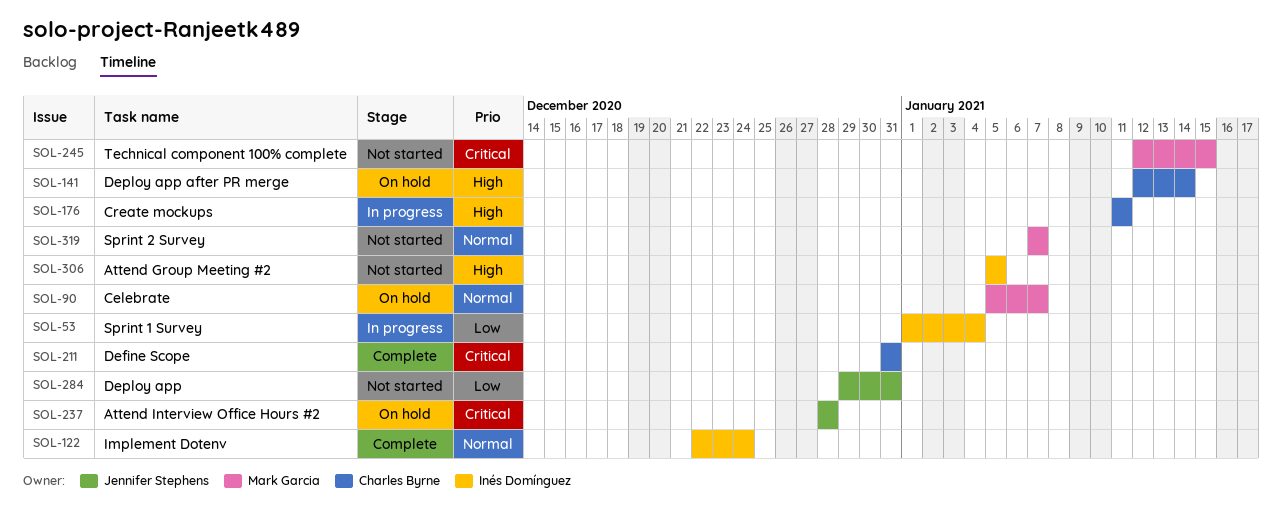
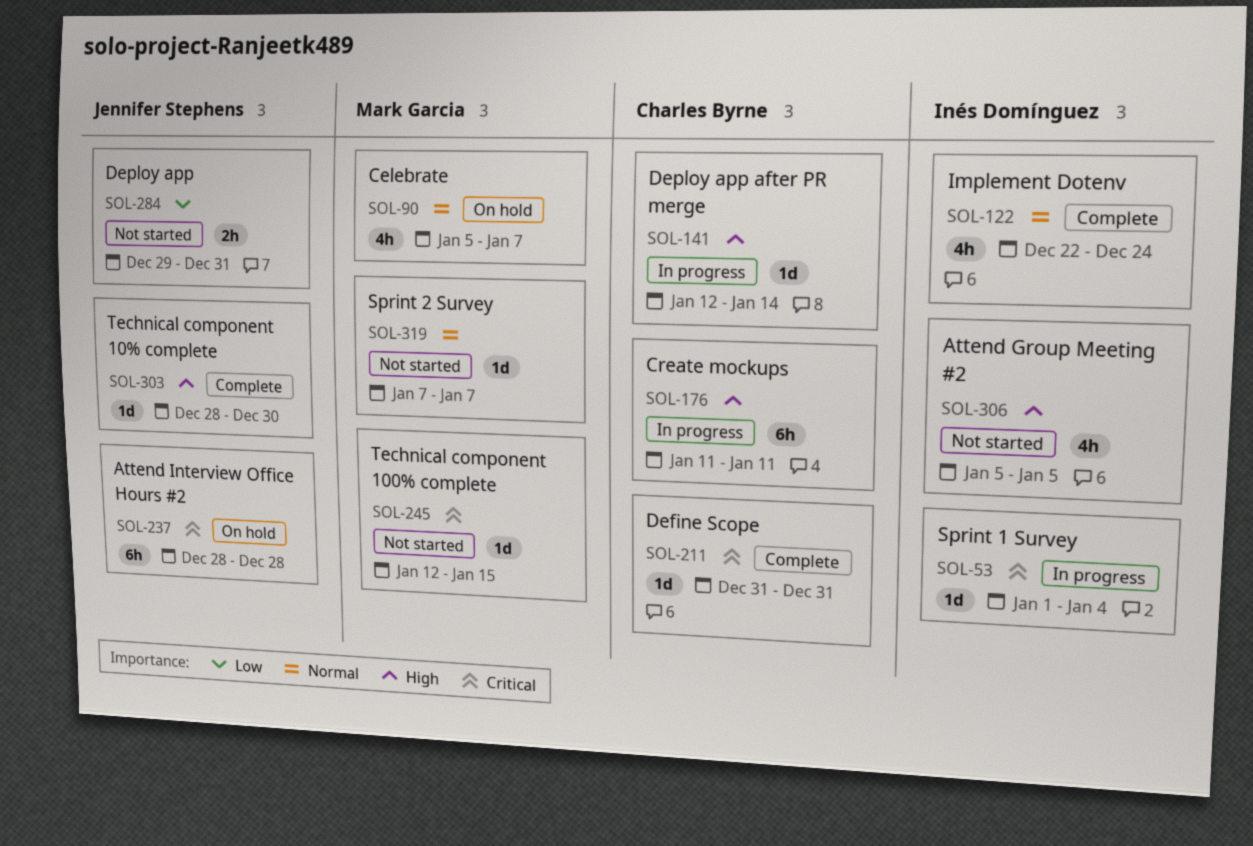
SOL-53, priority: Low -> Critical
SOL-141, status: On hold -> In progress
SOL-303: none -> present

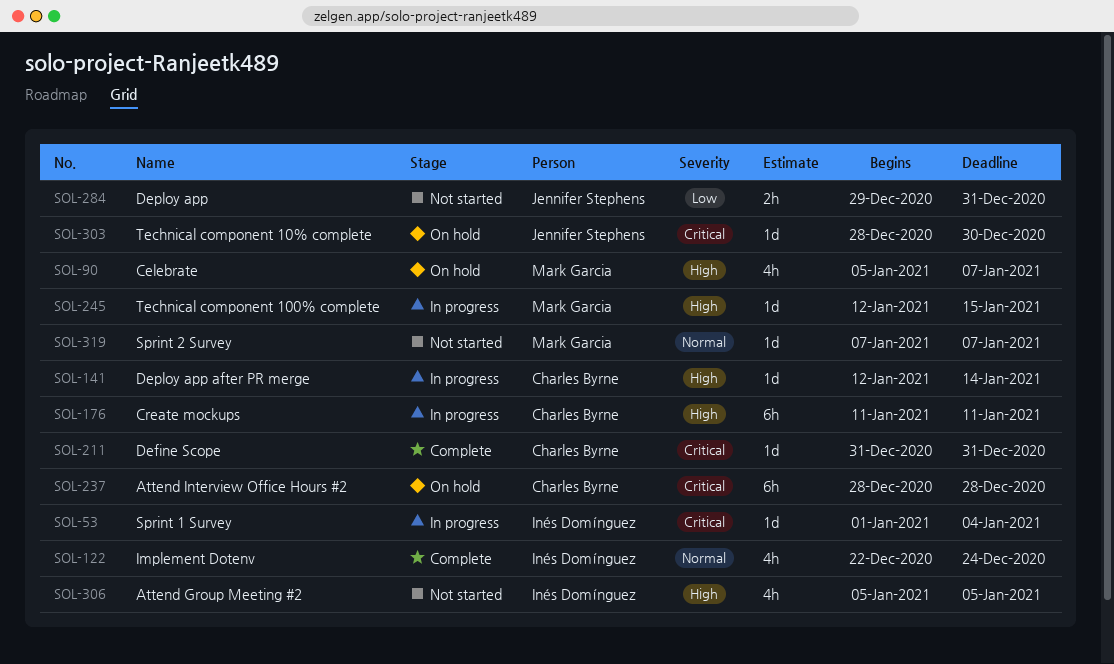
SOL-90, priority: Normal -> High
SOL-237, owner: Jennifer Stephens -> Charles Byrne
SOL-245, status: Not started -> In progress
SOL-245, priority: Critical -> High
SOL-303, status: Complete -> On hold
SOL-303, priority: High -> Critical

